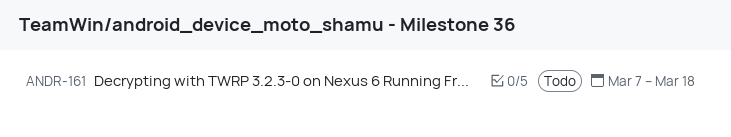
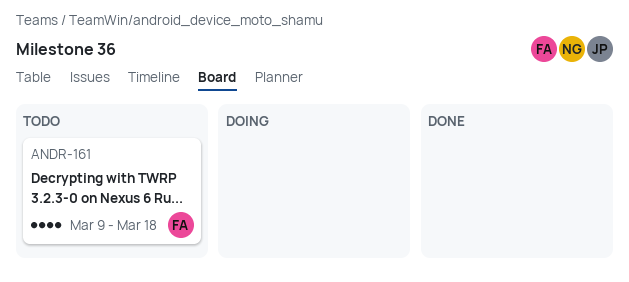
ANDR-161, start: Mar 7 -> Mar 9

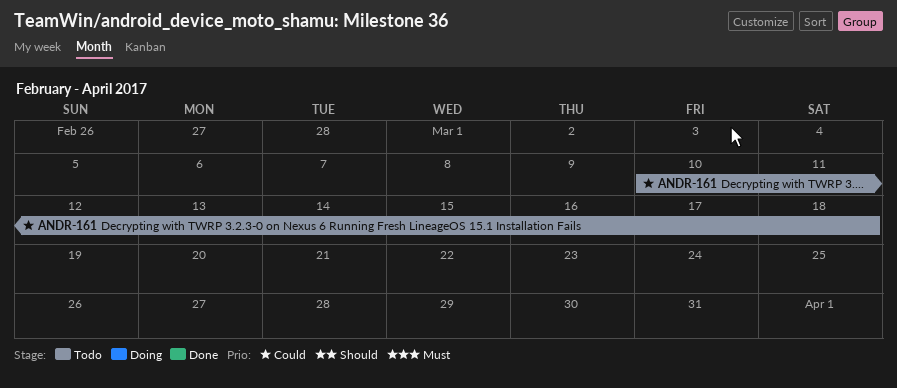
ANDR-161, start: Mar 9 -> Mar 10

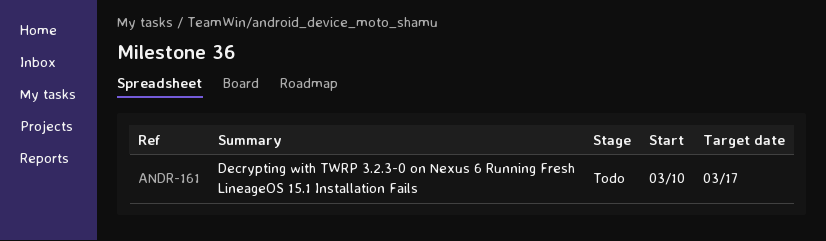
ANDR-161, due: Mar 18 -> Mar 17

